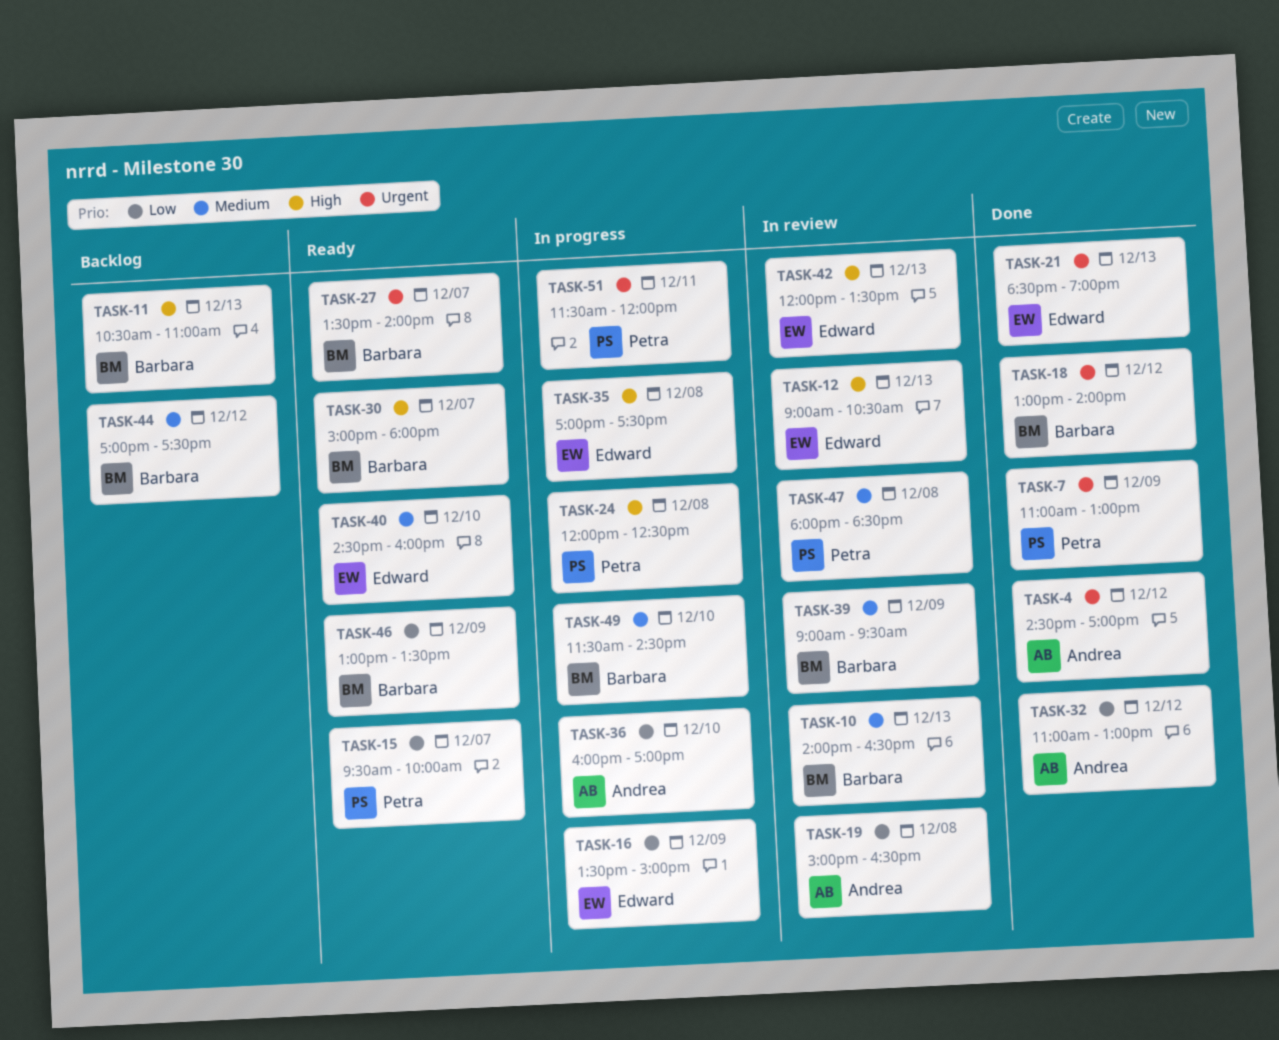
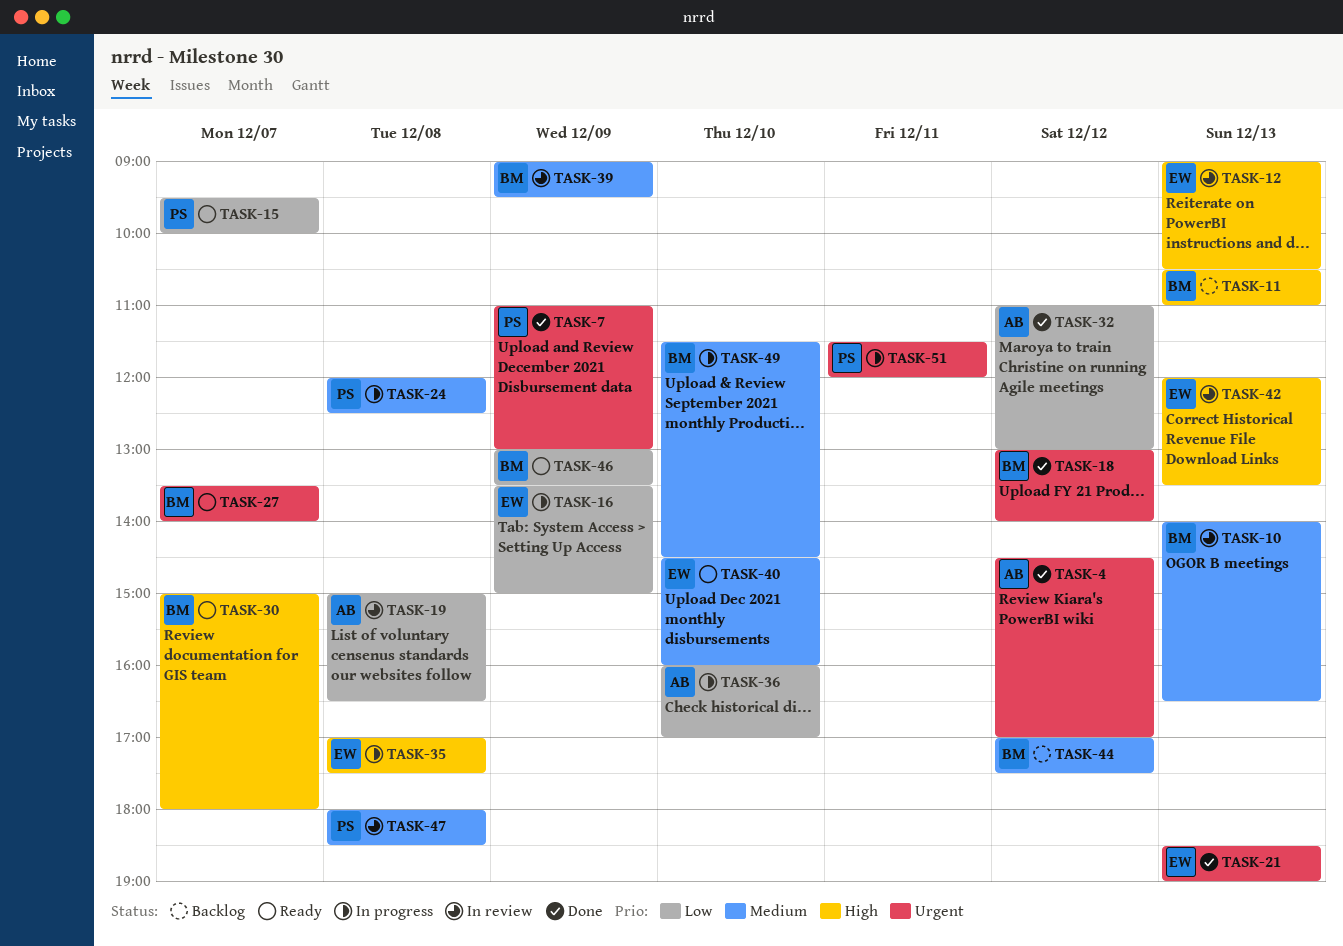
TASK-24, priority: High -> Medium

